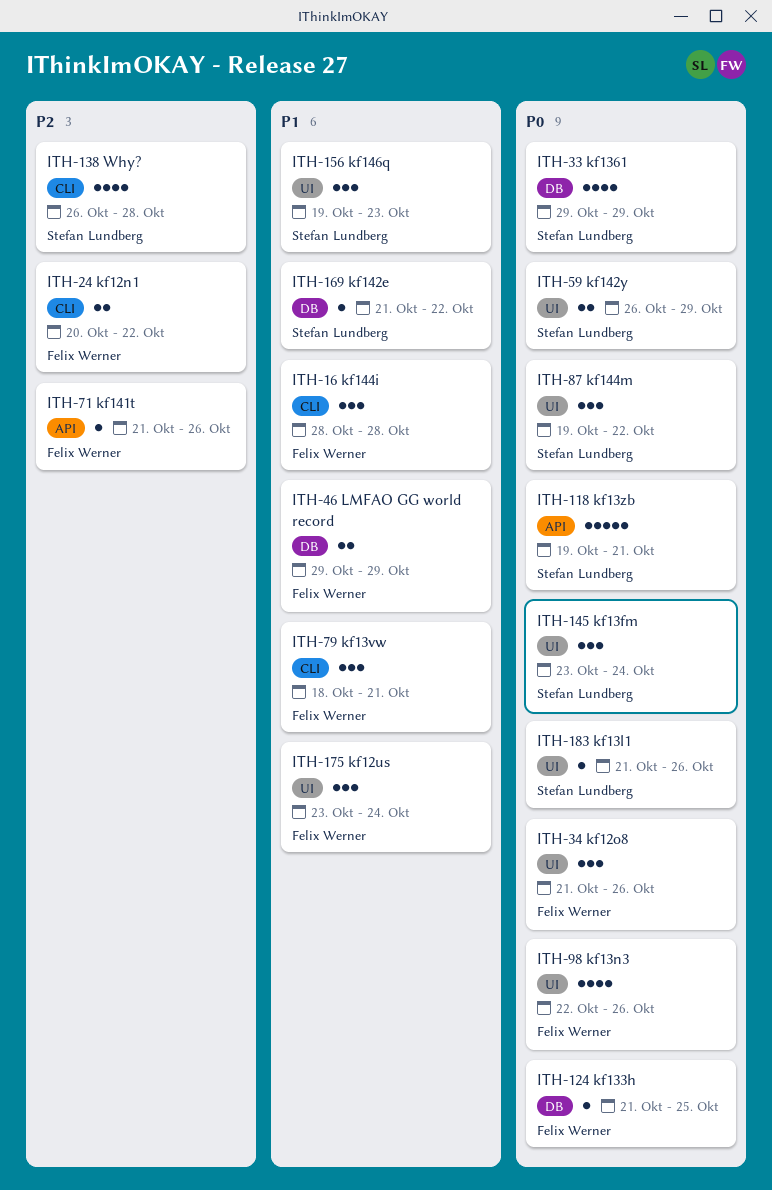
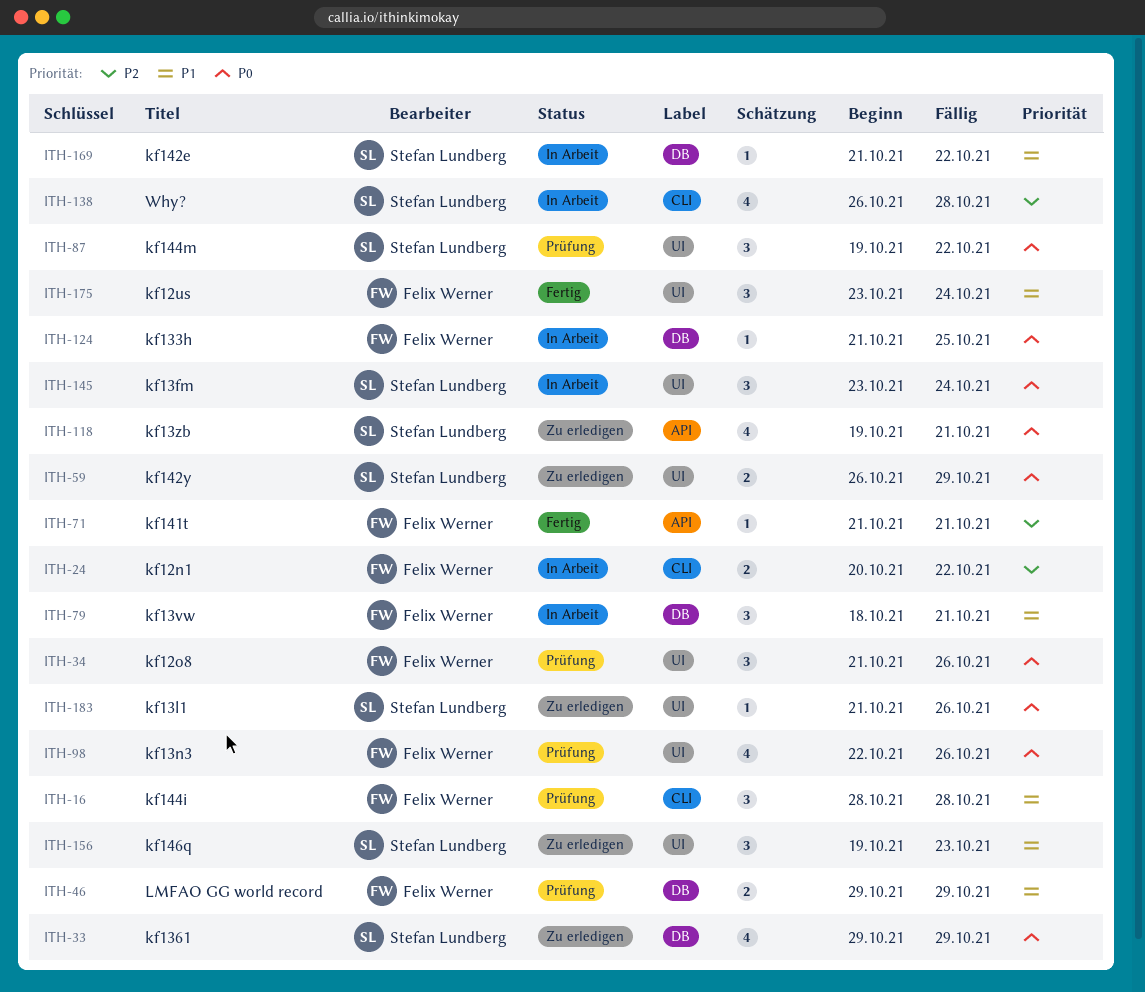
ITH-71, due: Oct 26 -> Oct 21
ITH-79, label: CLI -> DB
ITH-118, estimate: 5 -> 4

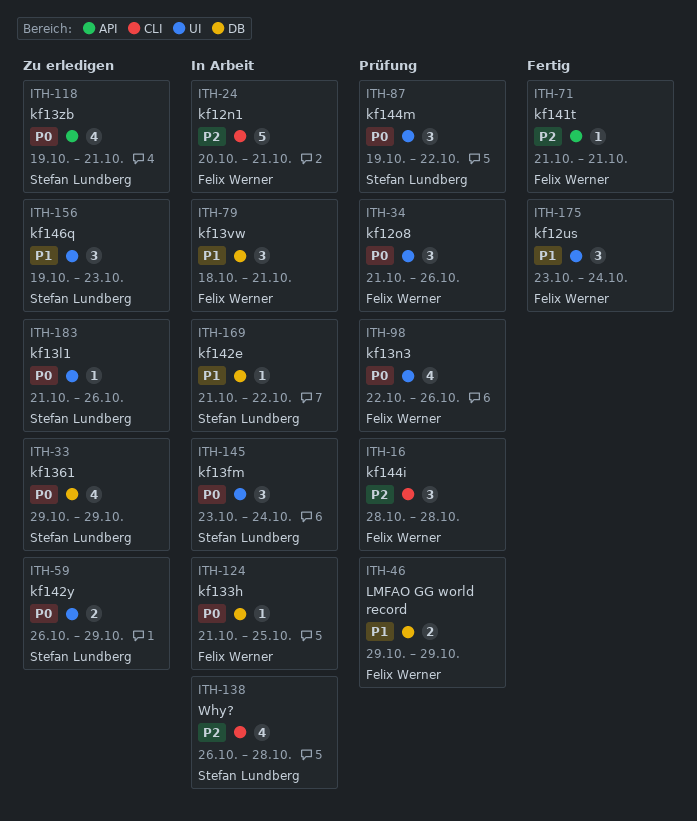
ITH-16, priority: P1 -> P2
ITH-24, estimate: 2 -> 5
ITH-24, due: Oct 22 -> Oct 21

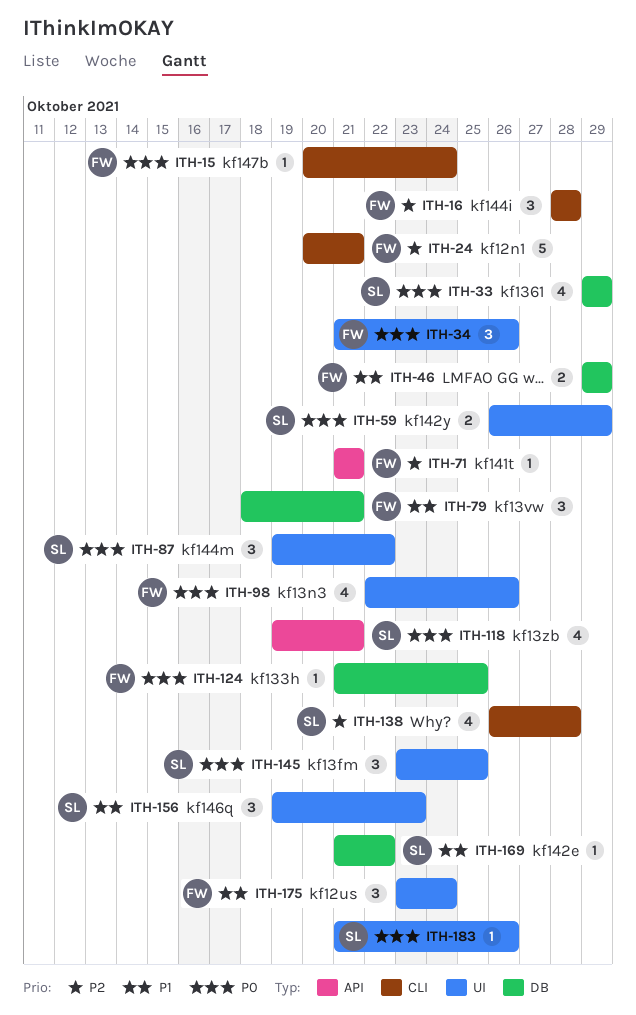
ITH-15: none -> present
ITH-145, due: Oct 24 -> Oct 25

